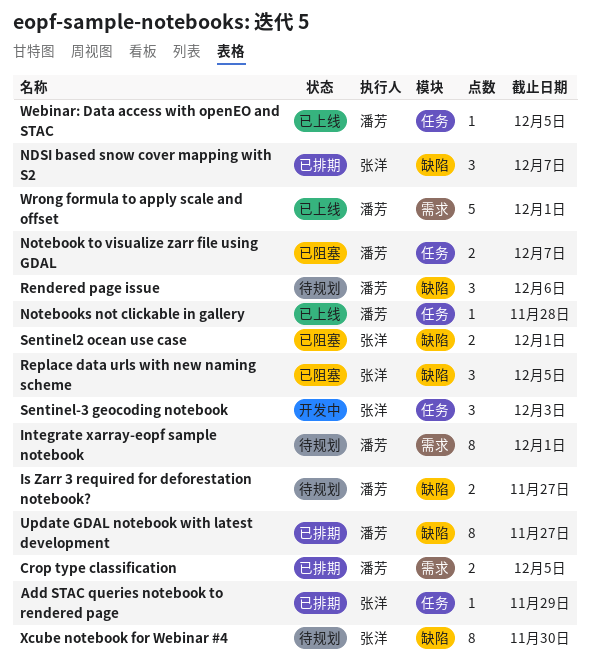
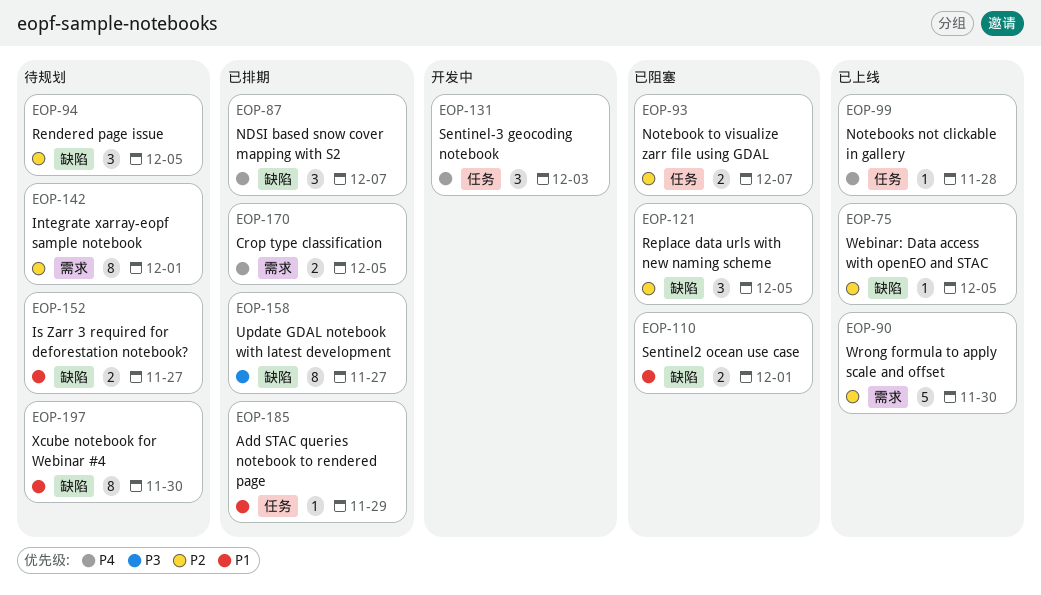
Rendered page issue, due: Dec 6 -> Dec 5
Webinar: Data access with openEO and STAC, label: 任务 -> 缺陷
Wrong formula to apply scale and offset, due: Dec 1 -> Nov 30

